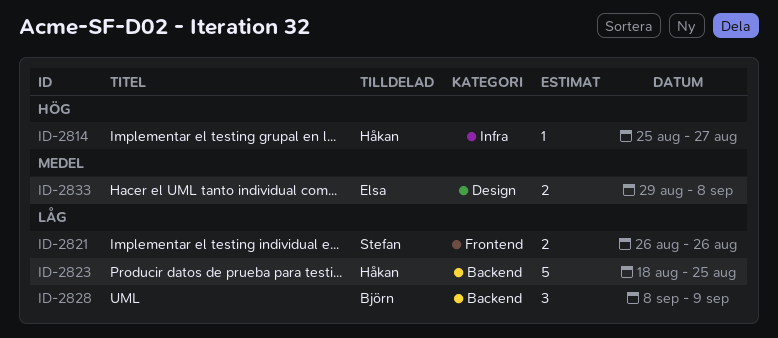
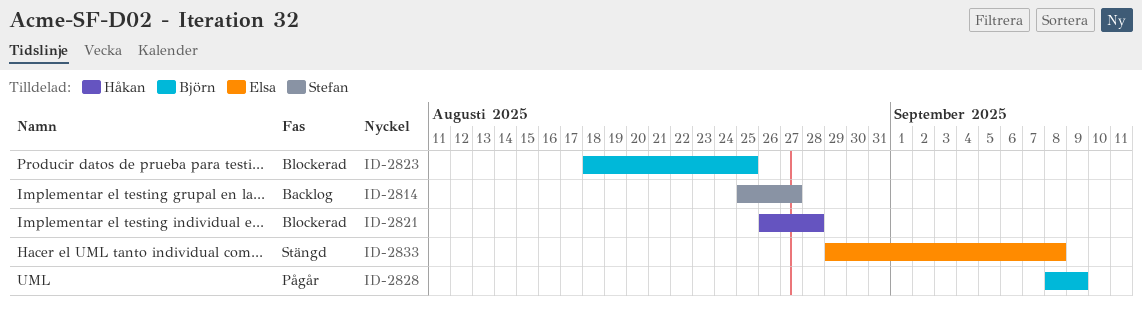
ID-2814, owner: Håkan -> Stefan
ID-2821, owner: Stefan -> Håkan
ID-2821, due: Aug 26 -> Aug 28
ID-2823, owner: Håkan -> Björn

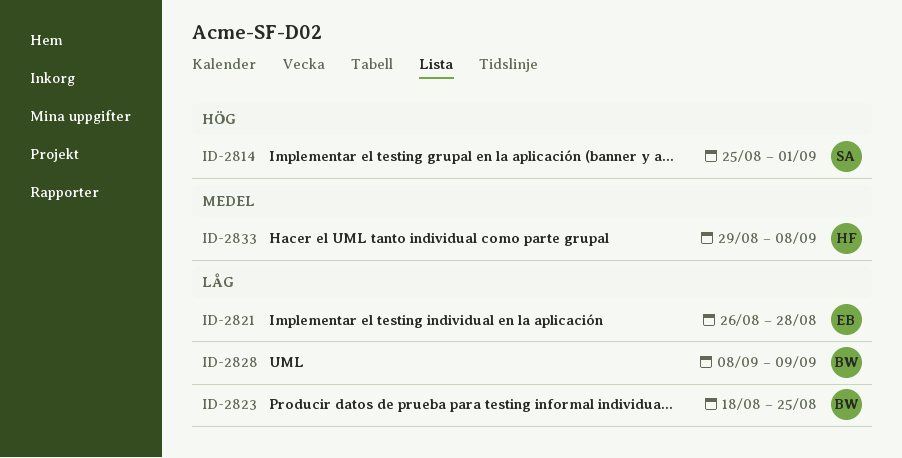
ID-2814, due: Aug 27 -> Sep 1
ID-2821, owner: Håkan -> Elsa
ID-2833, owner: Elsa -> Håkan

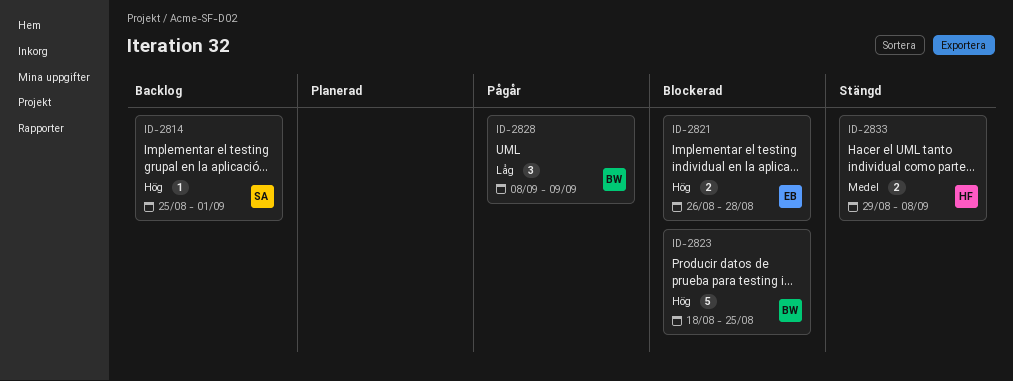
ID-2821, priority: Låg -> Hög
ID-2823, priority: Låg -> Hög

